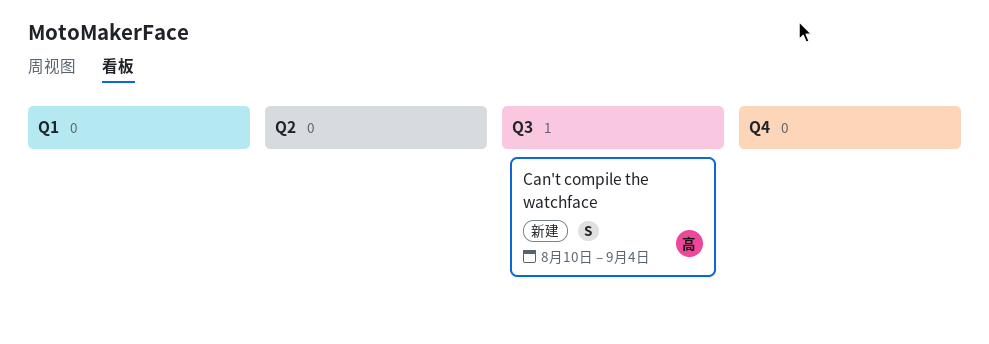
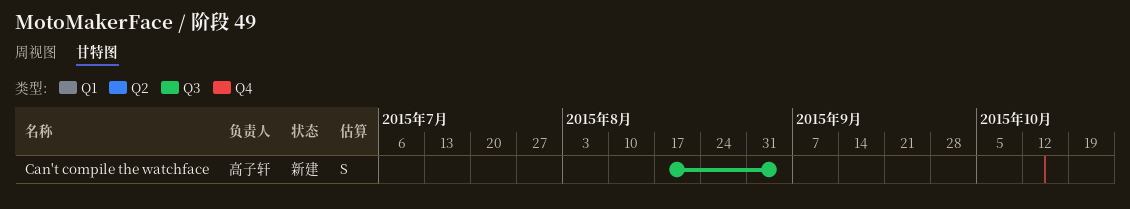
Can't compile the watchface, start: Aug 10 -> Aug 17

